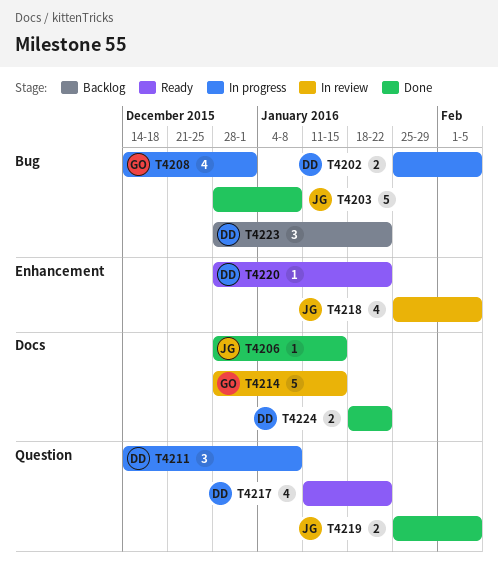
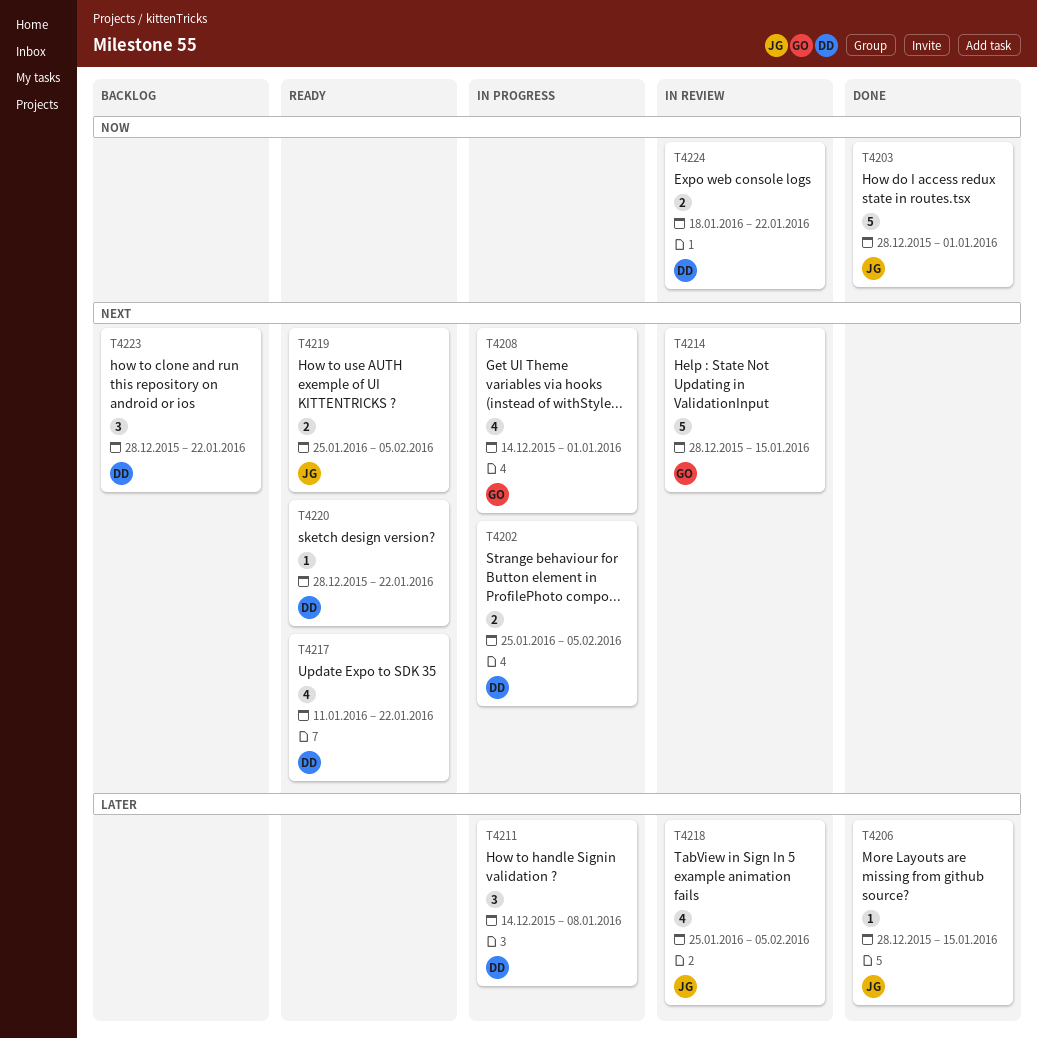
T4203, due: Jan 8 -> Jan 1
T4219, status: Done -> Ready
T4224, status: Done -> In review

